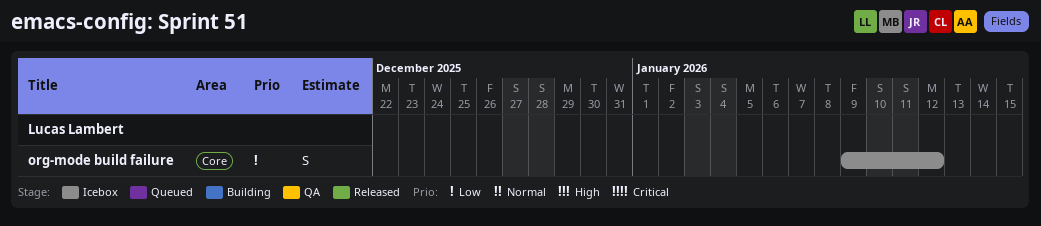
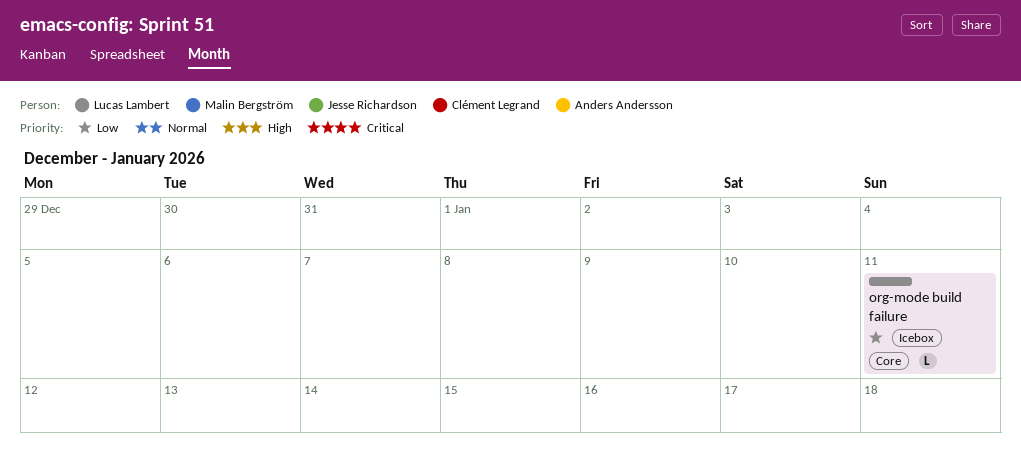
org-mode build failure, estimate: S -> L
org-mode build failure, due: Jan 12 -> Jan 11

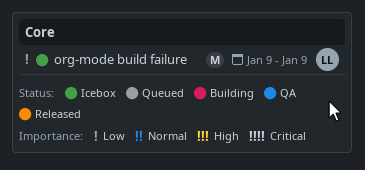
org-mode build failure, estimate: L -> M
org-mode build failure, due: Jan 11 -> Jan 9

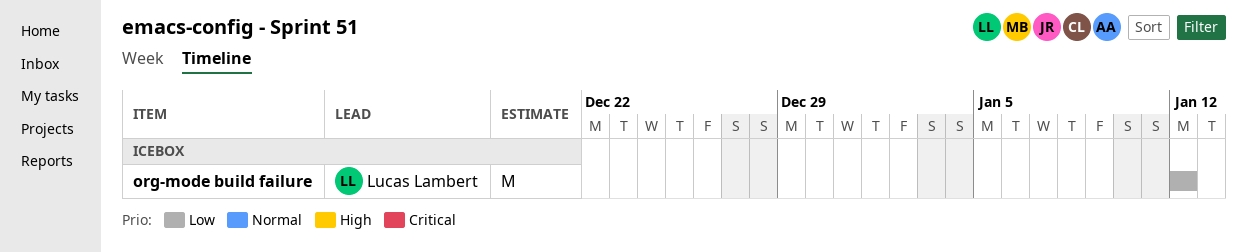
org-mode build failure, start: Jan 9 -> Jan 12
org-mode build failure, due: Jan 9 -> Jan 12

